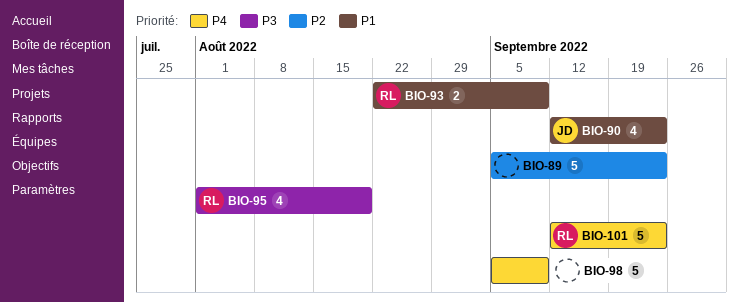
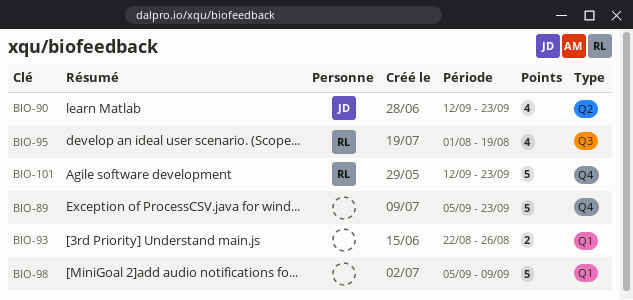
BIO-93, owner: RL -> none
BIO-93, due: Sep 9 -> Aug 26

